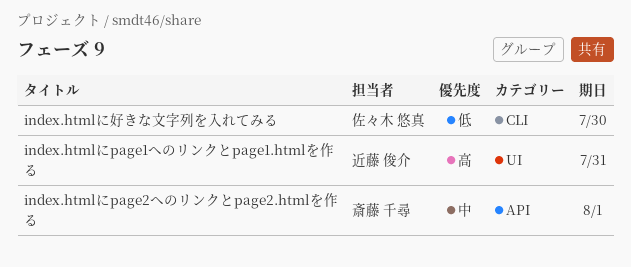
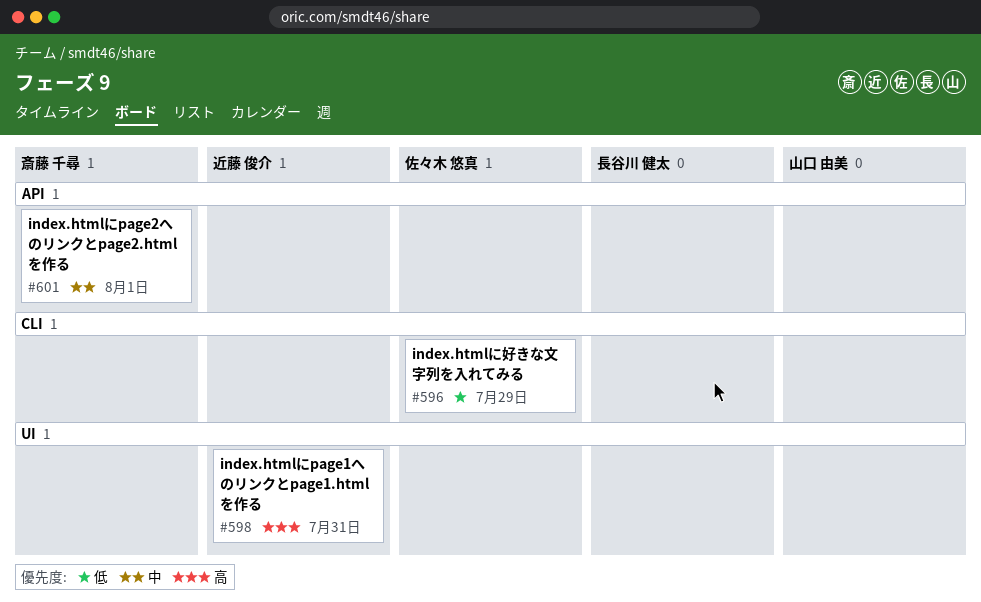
index.htmlに好きな文字列を入れてみる, due: Jul 30 -> Jul 29

